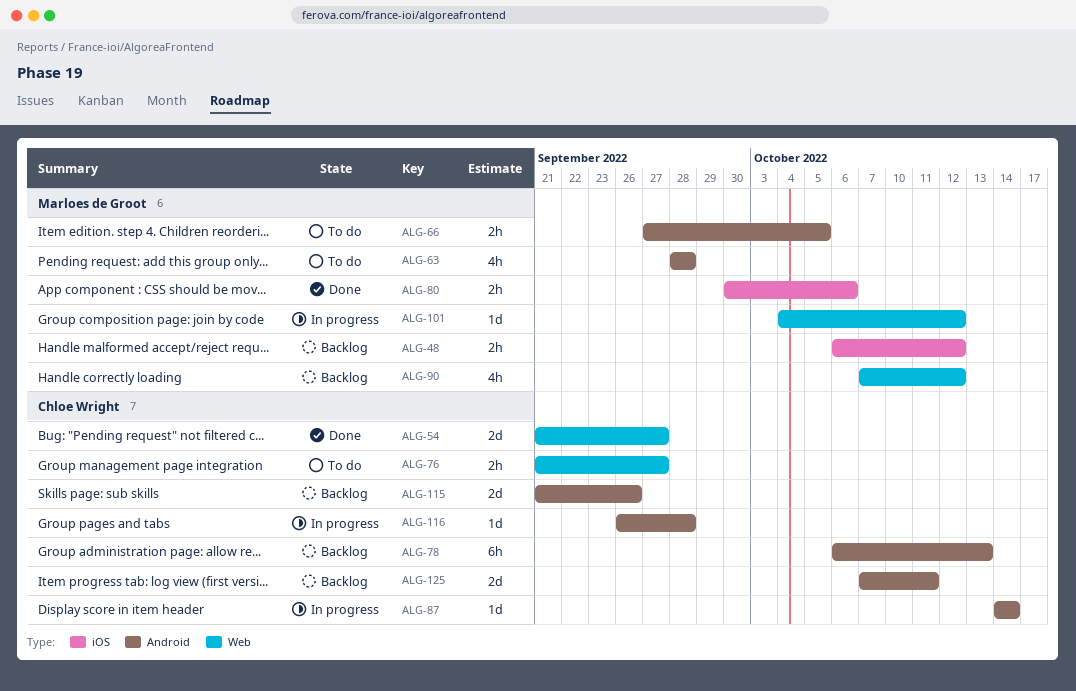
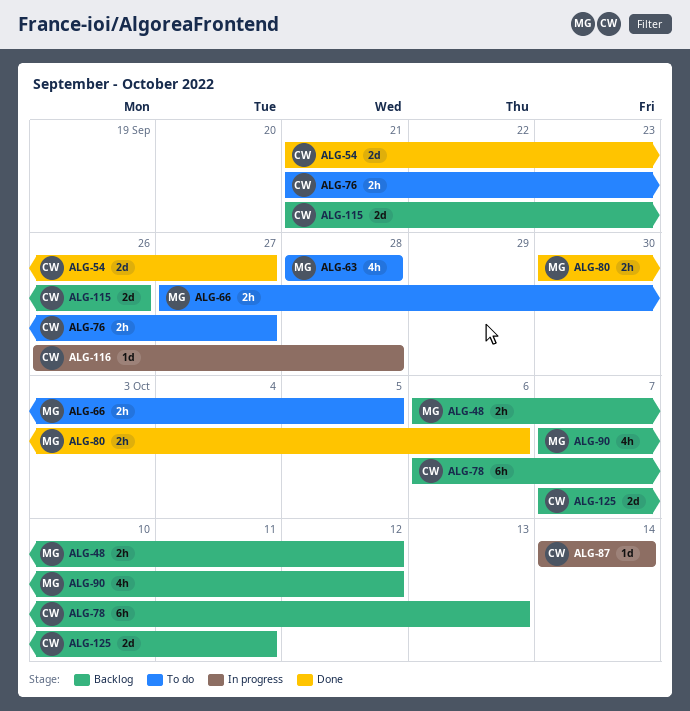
ALG-101: present -> none

